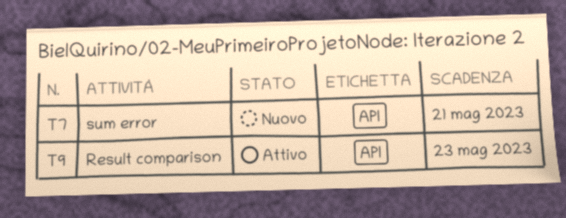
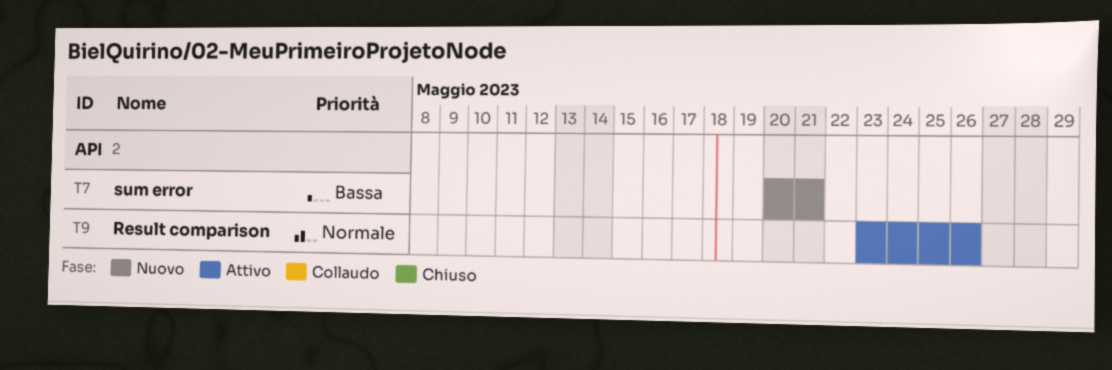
T9, due: May 23 -> May 26

